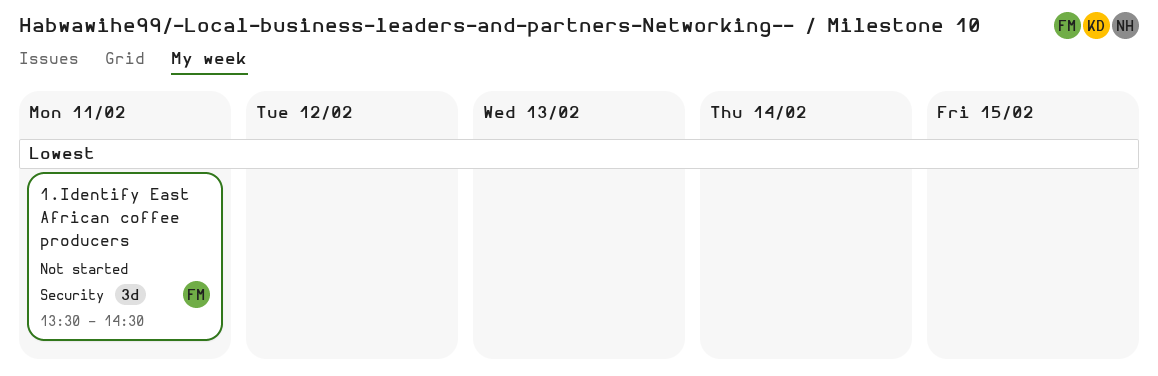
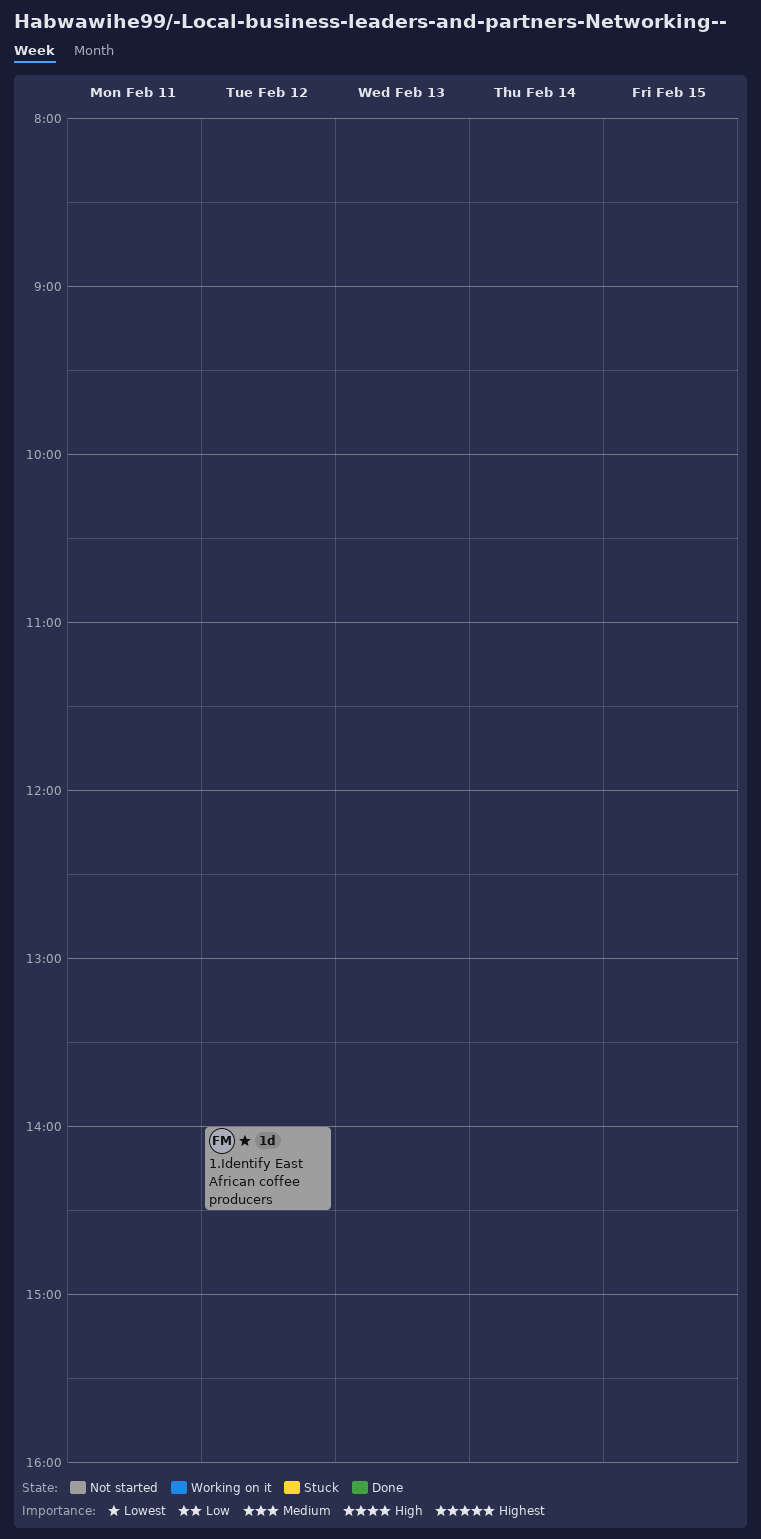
1.Identify East African coffee producers, estimate: 3d -> 1d
1.Identify East African coffee producers, day: Feb 11 -> Feb 12
1.Identify East African coffee producers, begins: 13:30 -> 14:00

